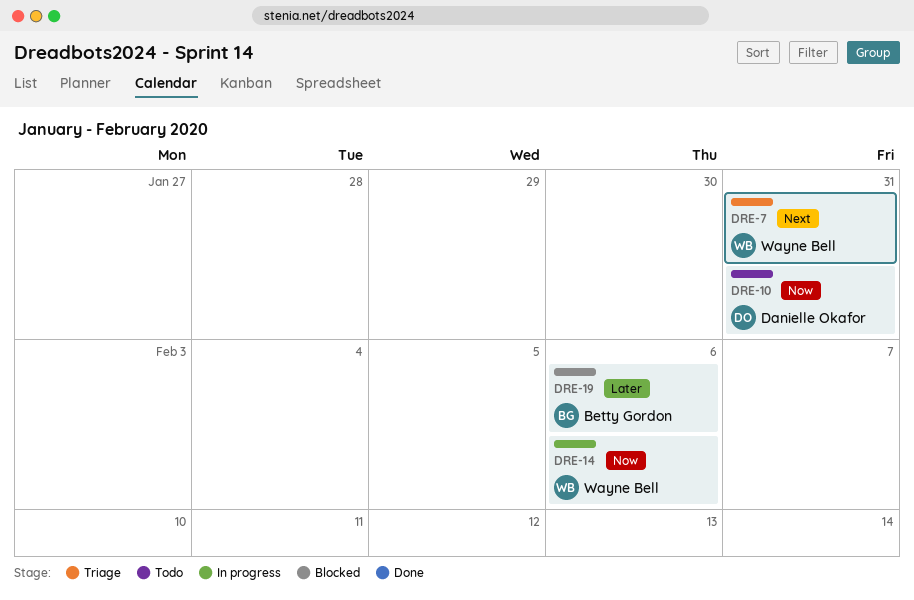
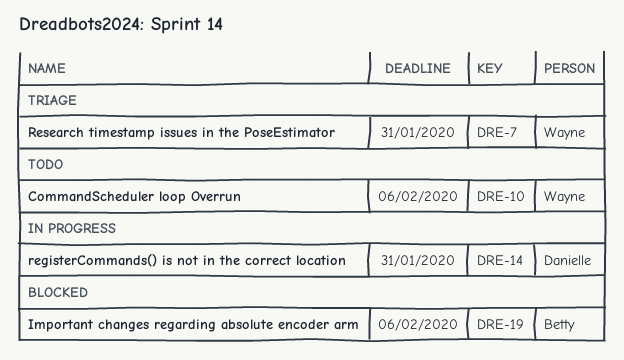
DRE-10, owner: Danielle Okafor -> Wayne Bell
DRE-10, due: Jan 31 -> Feb 6
DRE-14, owner: Wayne Bell -> Danielle Okafor
DRE-14, due: Feb 6 -> Jan 31

